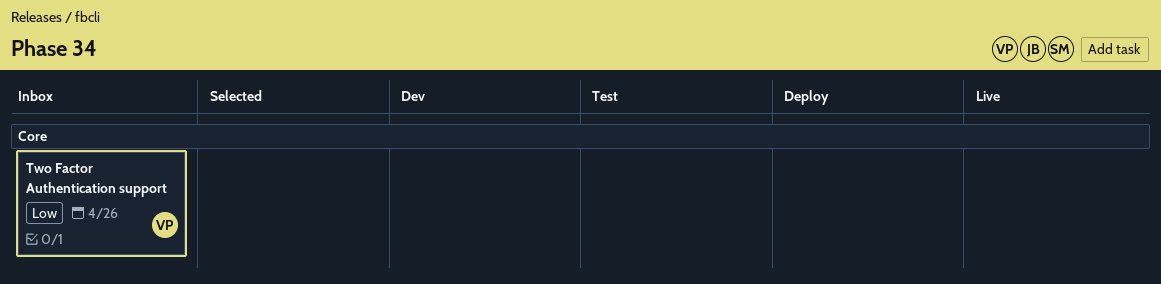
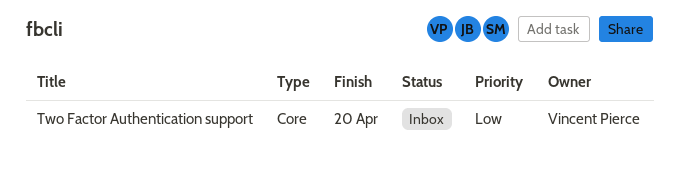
Two Factor Authentication support, due: Apr 26 -> Apr 20

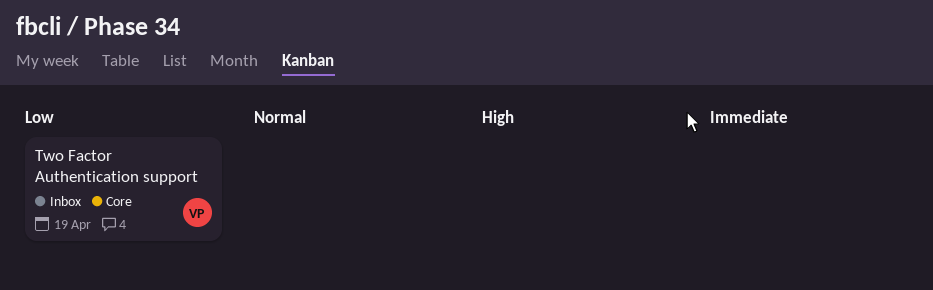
Two Factor Authentication support, due: Apr 20 -> Apr 19

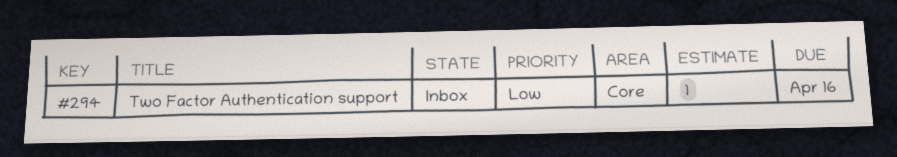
Two Factor Authentication support, due: Apr 19 -> Apr 16

